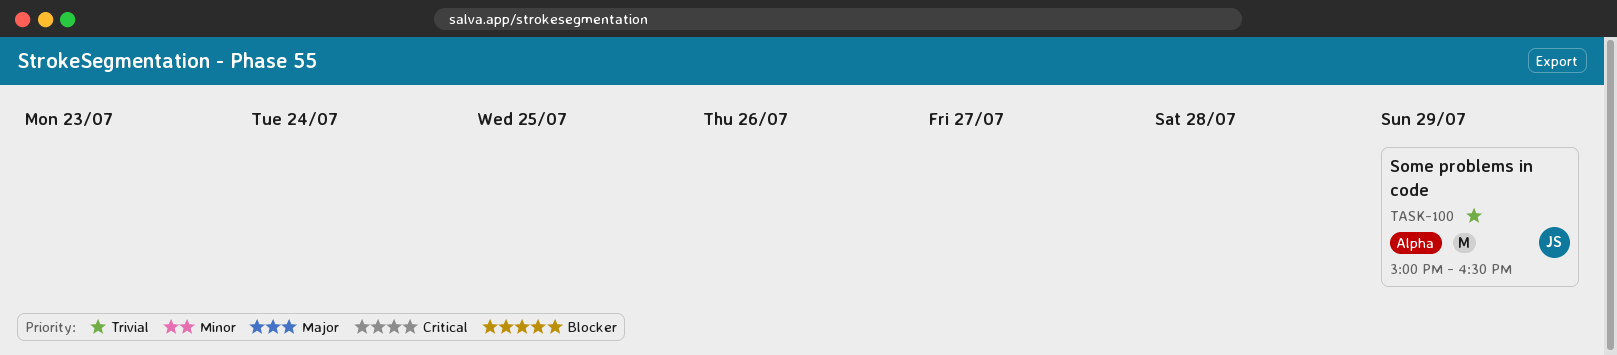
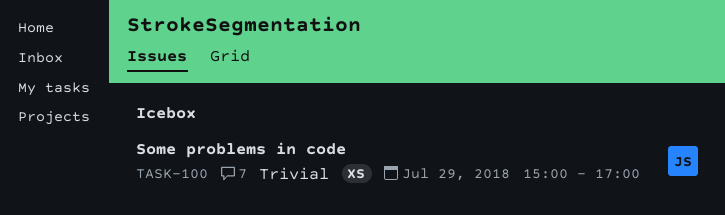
TASK-100, estimate: M -> XS
TASK-100, ends: 16:30 -> 17:00

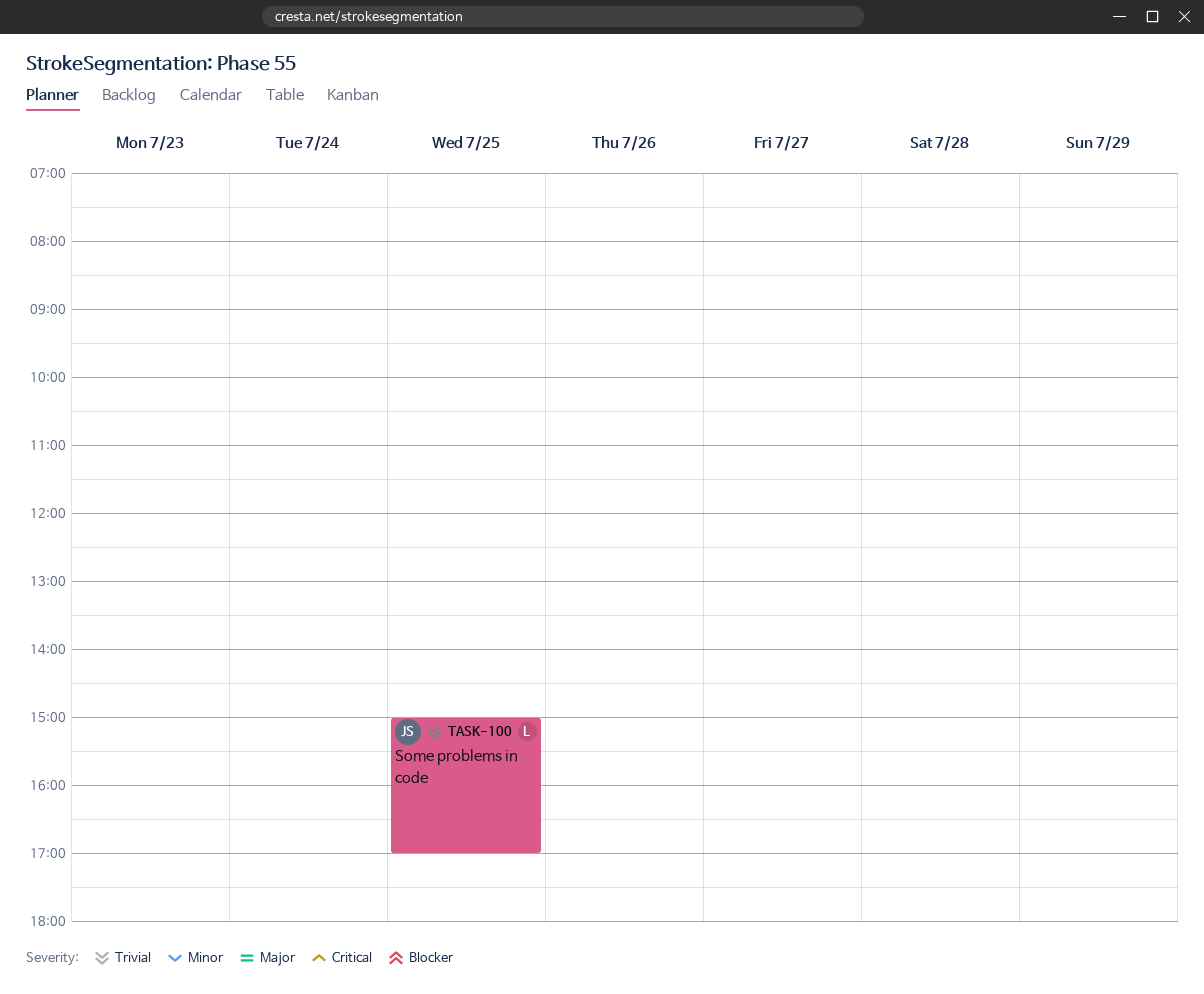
TASK-100, estimate: XS -> L
TASK-100, day: Jul 29 -> Jul 25

